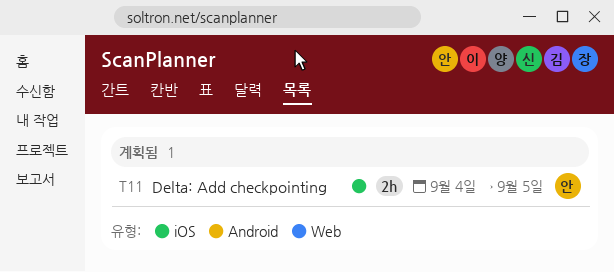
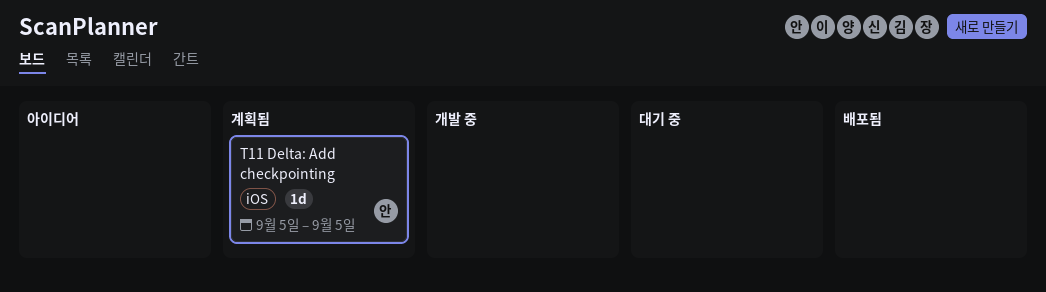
T11, estimate: 2h -> 1d
T11, start: Sep 4 -> Sep 5

